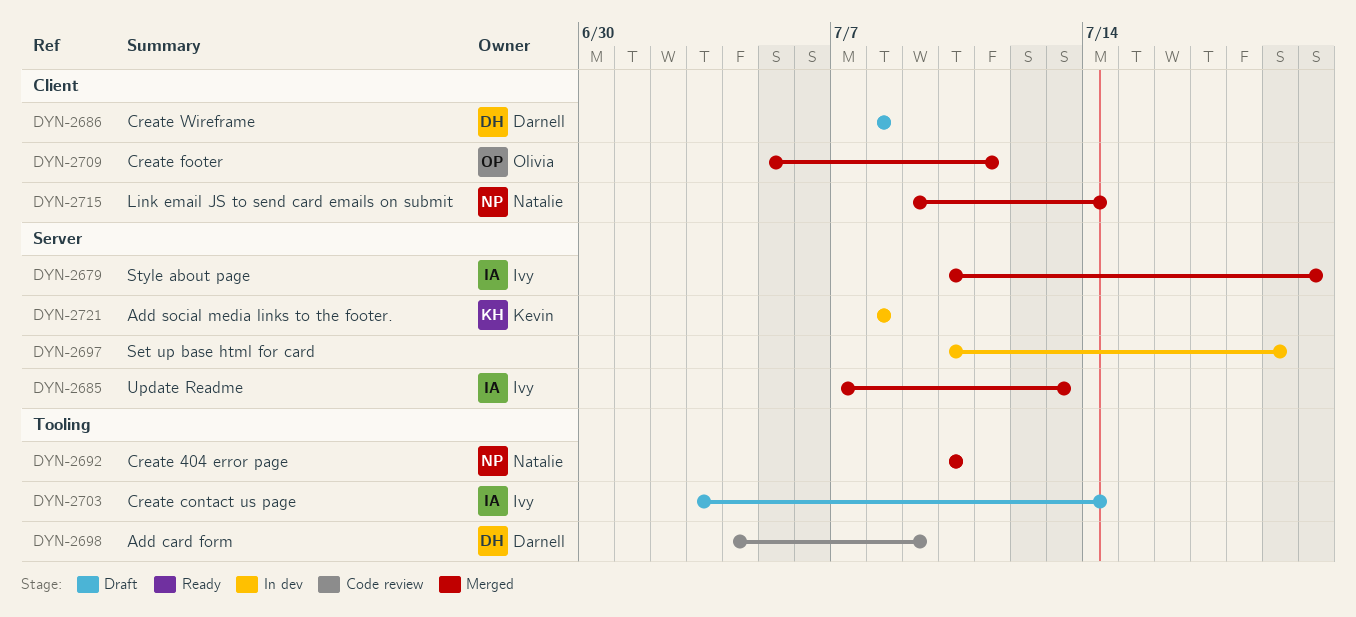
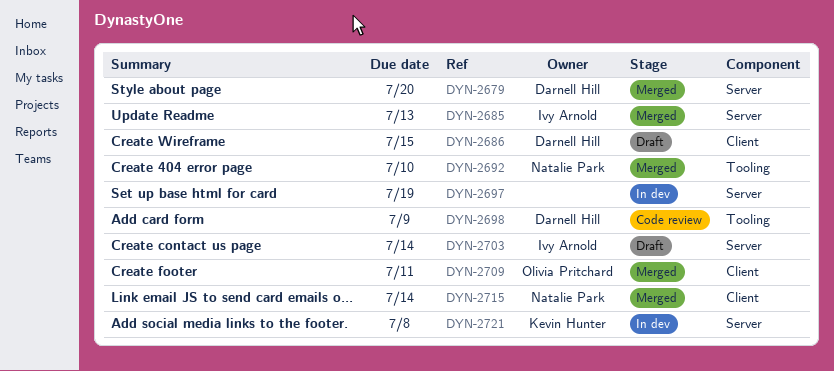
DYN-2679, owner: Ivy Arnold -> Darnell Hill
DYN-2686, due: Jul 8 -> Jul 15
DYN-2703, label: Tooling -> Server

